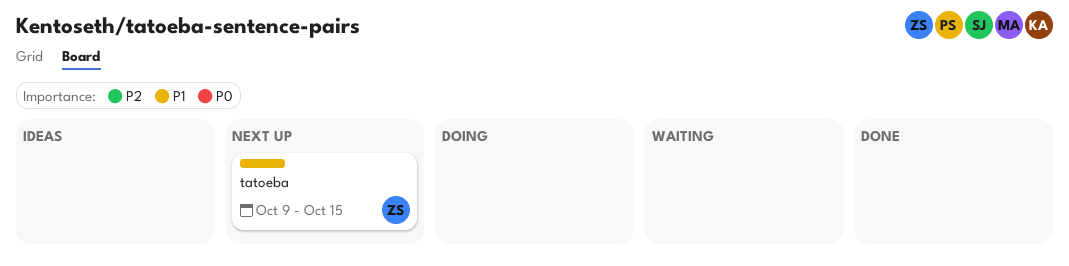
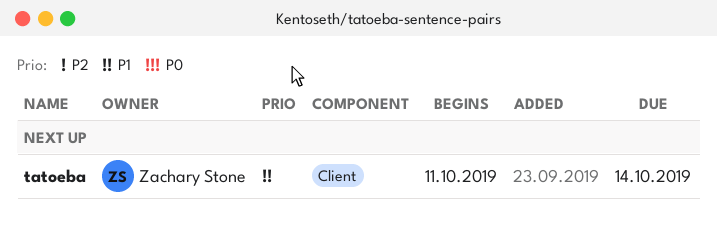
tatoeba, start: Oct 9 -> Oct 11
tatoeba, due: Oct 15 -> Oct 14

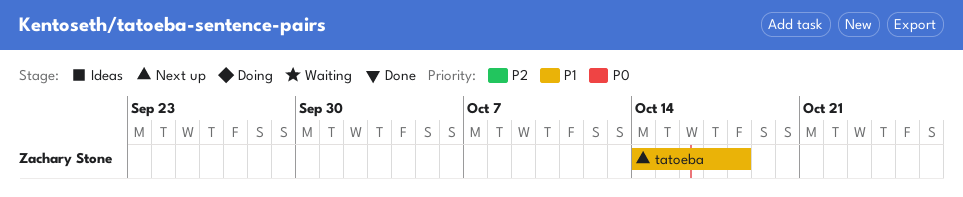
tatoeba, start: Oct 11 -> Oct 14
tatoeba, due: Oct 14 -> Oct 18

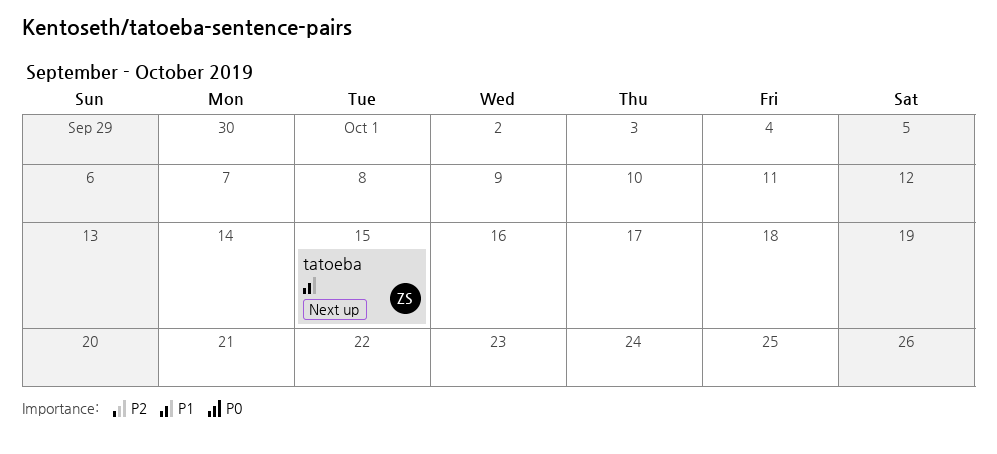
tatoeba, due: Oct 18 -> Oct 15

